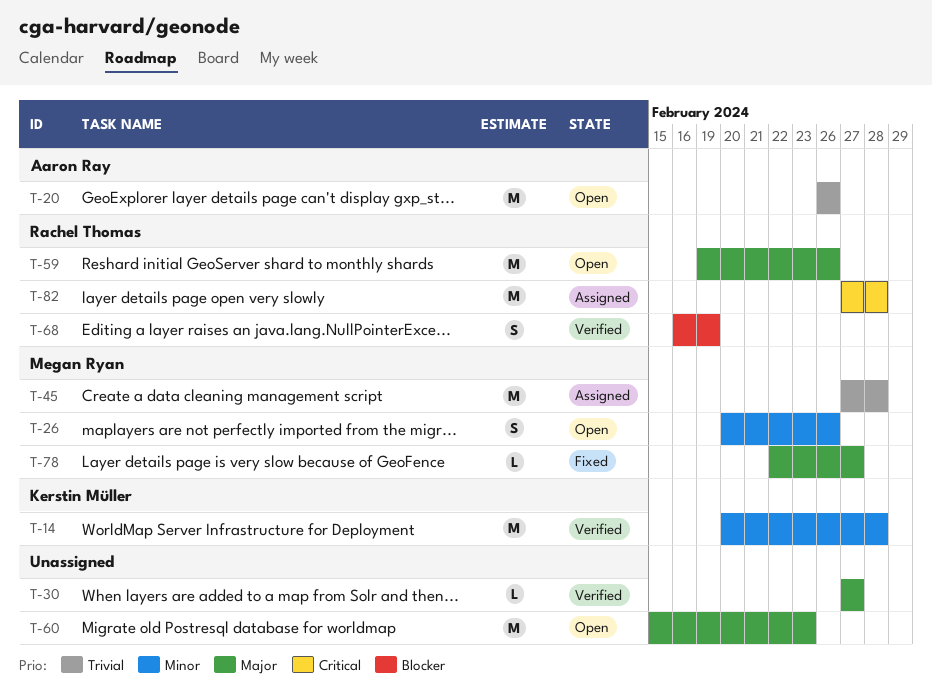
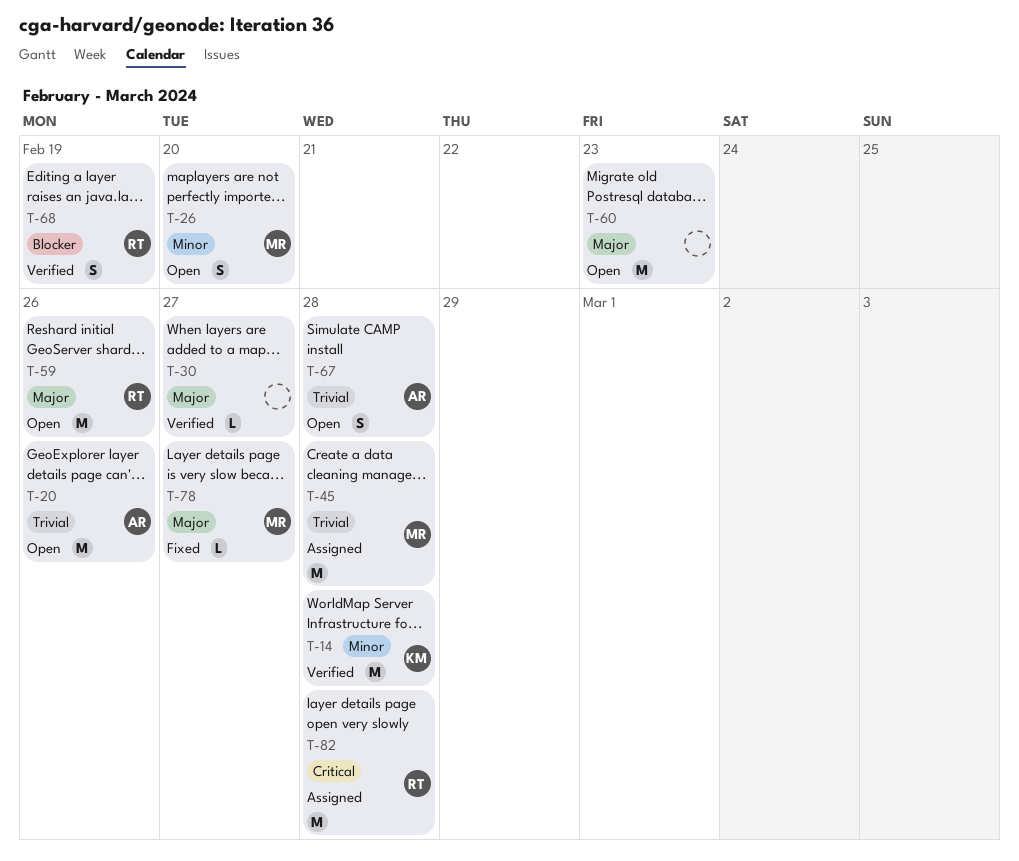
T-26, due: Feb 26 -> Feb 20
T-67: none -> present

